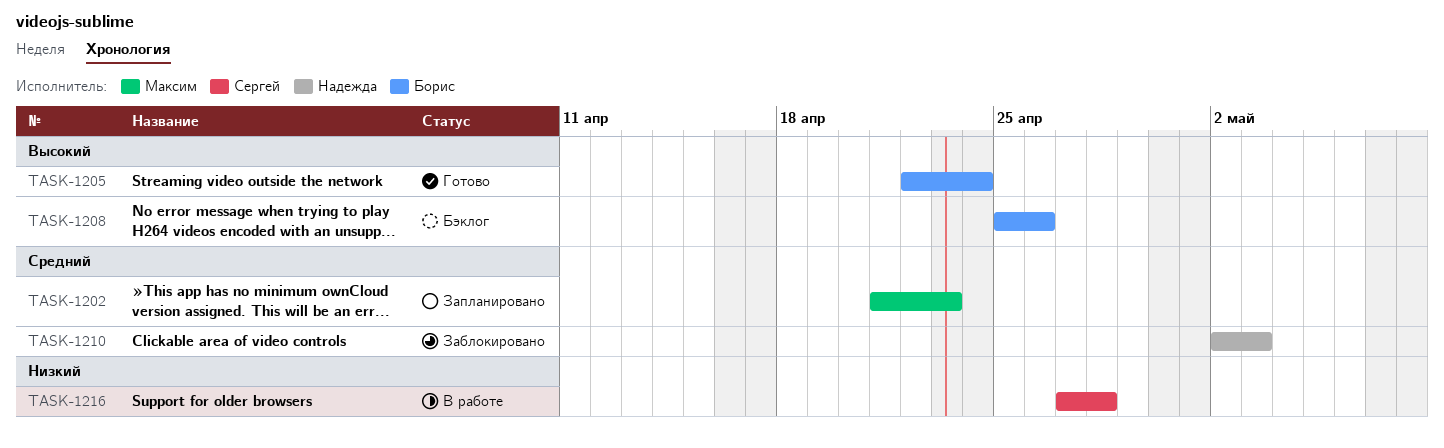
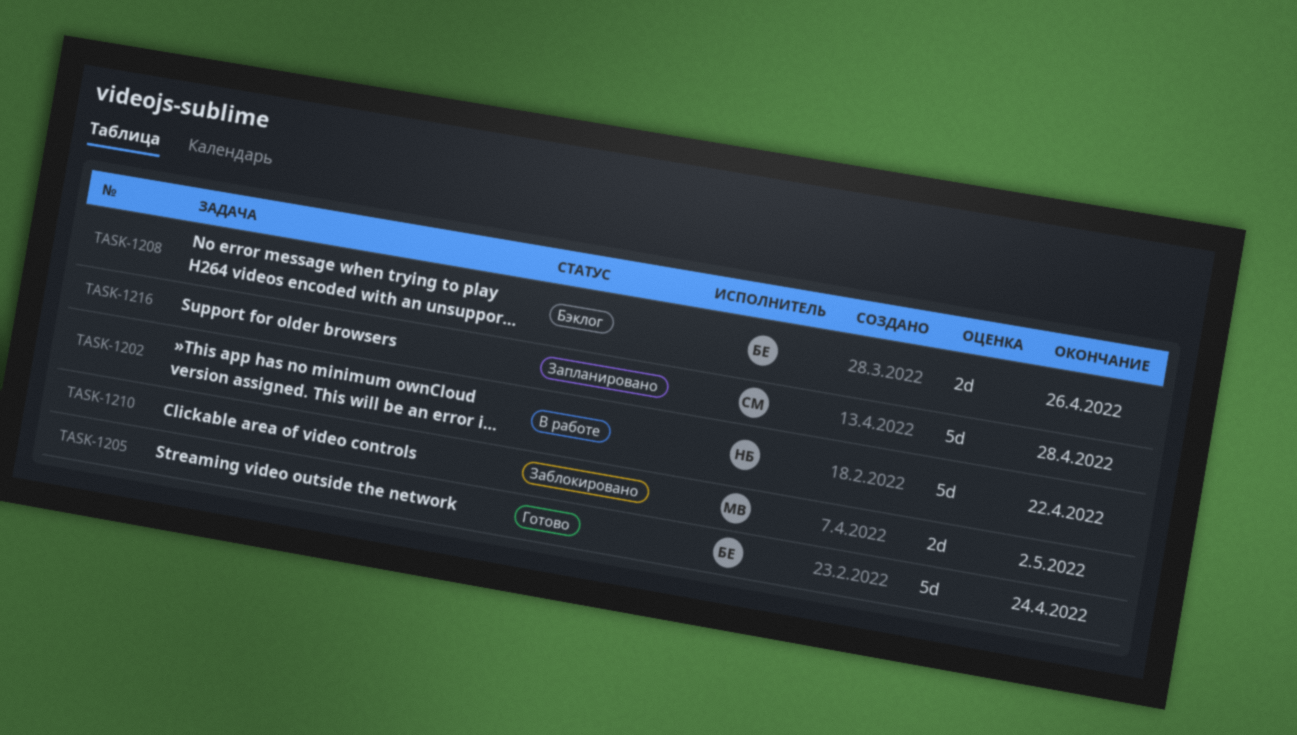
TASK-1202, status: Запланировано -> В работе
TASK-1202, owner: Максим -> Надежда
TASK-1202, due: Apr 23 -> Apr 22
TASK-1210, owner: Надежда -> Максим
TASK-1210, due: May 3 -> May 2
TASK-1216, status: В работе -> Запланировано

